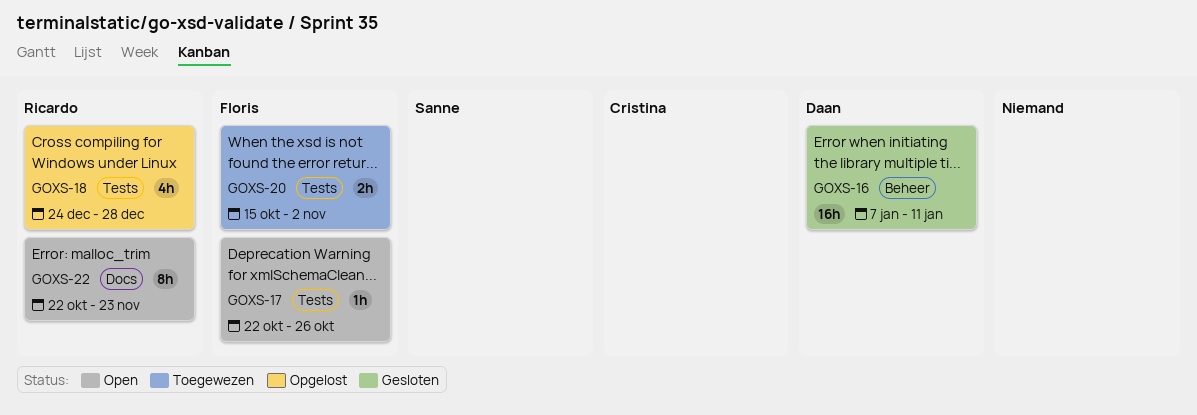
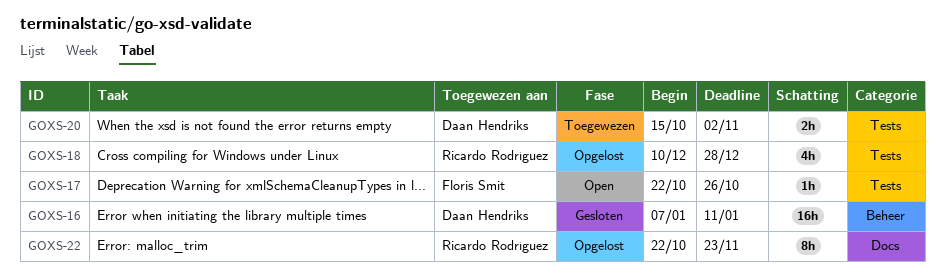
GOXS-18, start: Dec 24 -> Dec 10
GOXS-20, owner: Floris Smit -> Daan Hendriks
GOXS-22, status: Open -> Opgelost

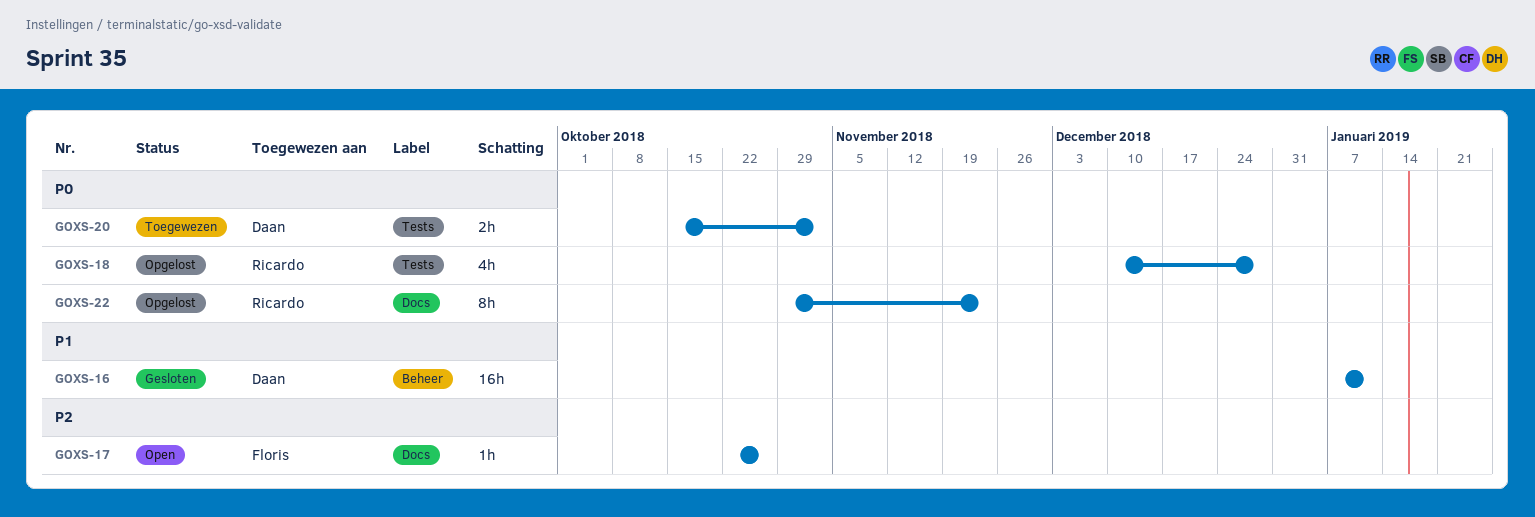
GOXS-17, label: Tests -> Docs
GOXS-22, start: Oct 22 -> Oct 29

